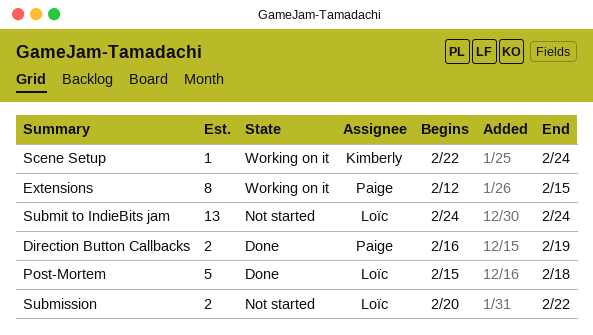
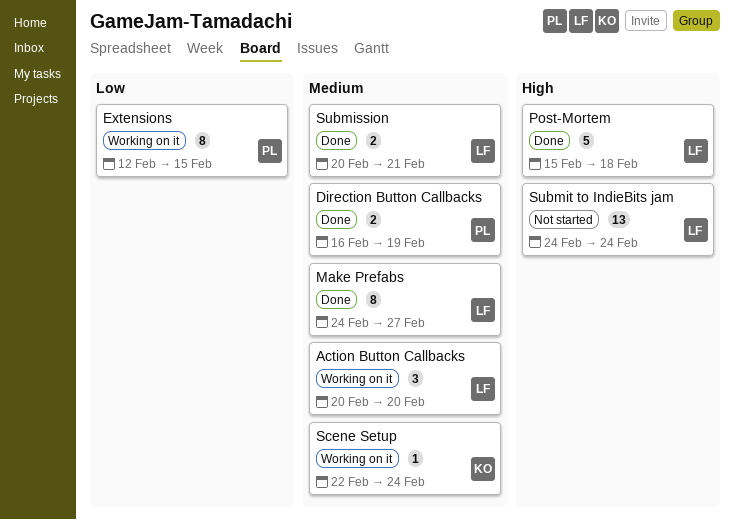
Action Button Callbacks: none -> present
Make Prefabs: none -> present
Submission, status: Not started -> Done
Submission, due: Feb 22 -> Feb 21

